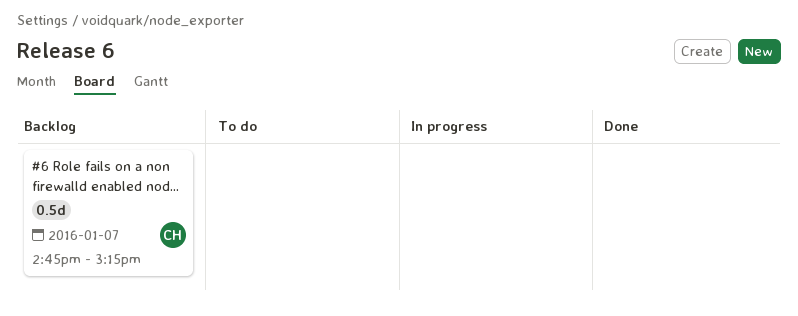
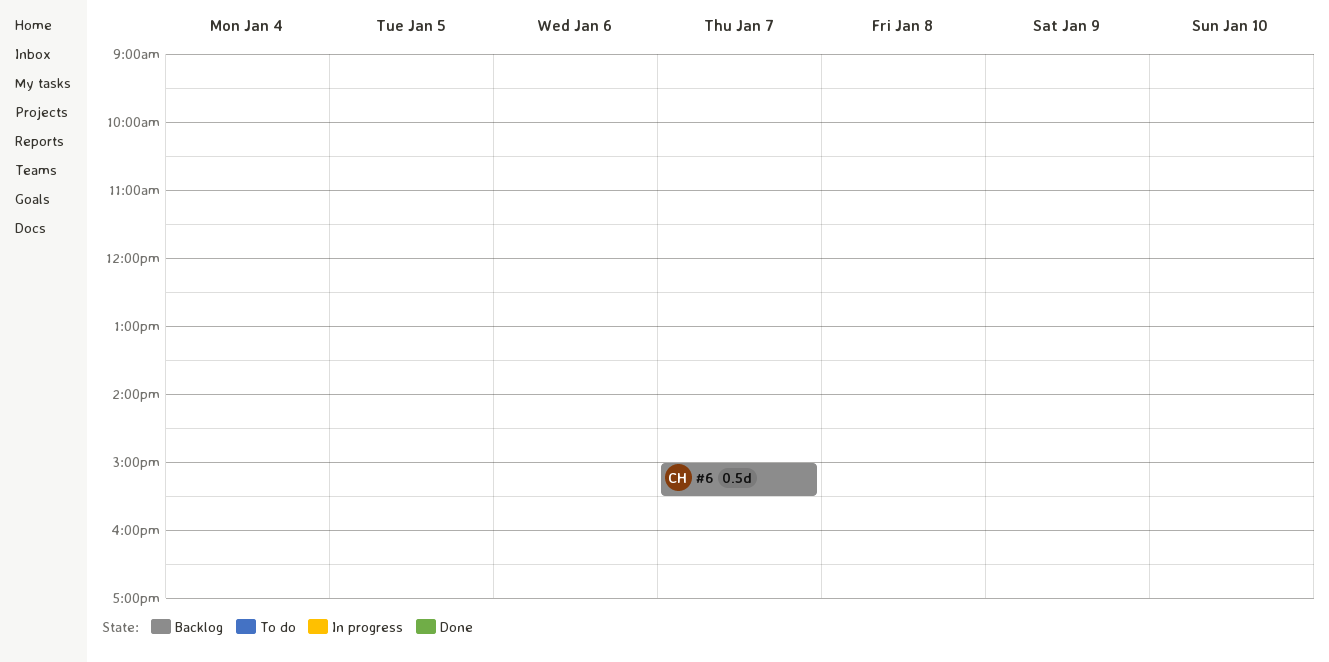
#6, begins: 14:45 -> 15:00
#6, ends: 15:15 -> 15:30

